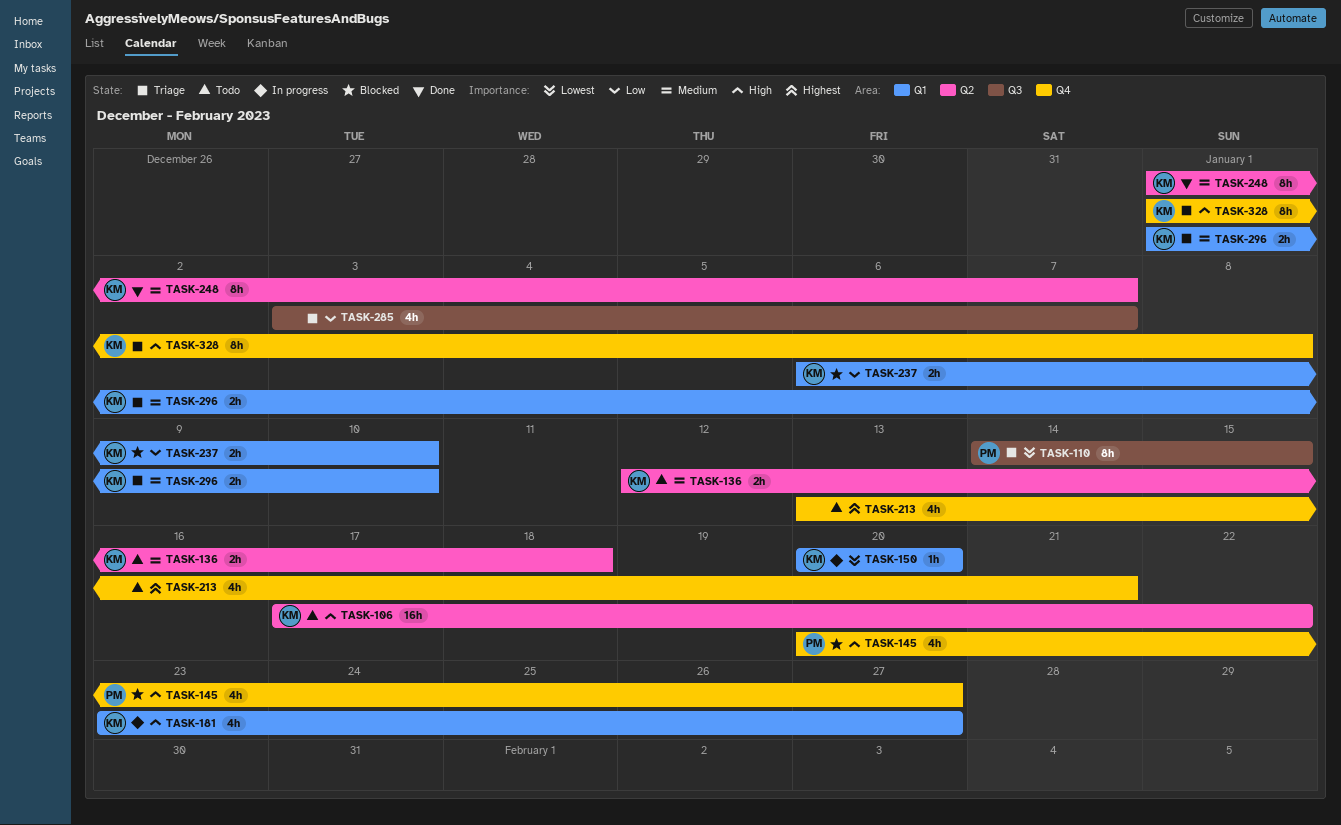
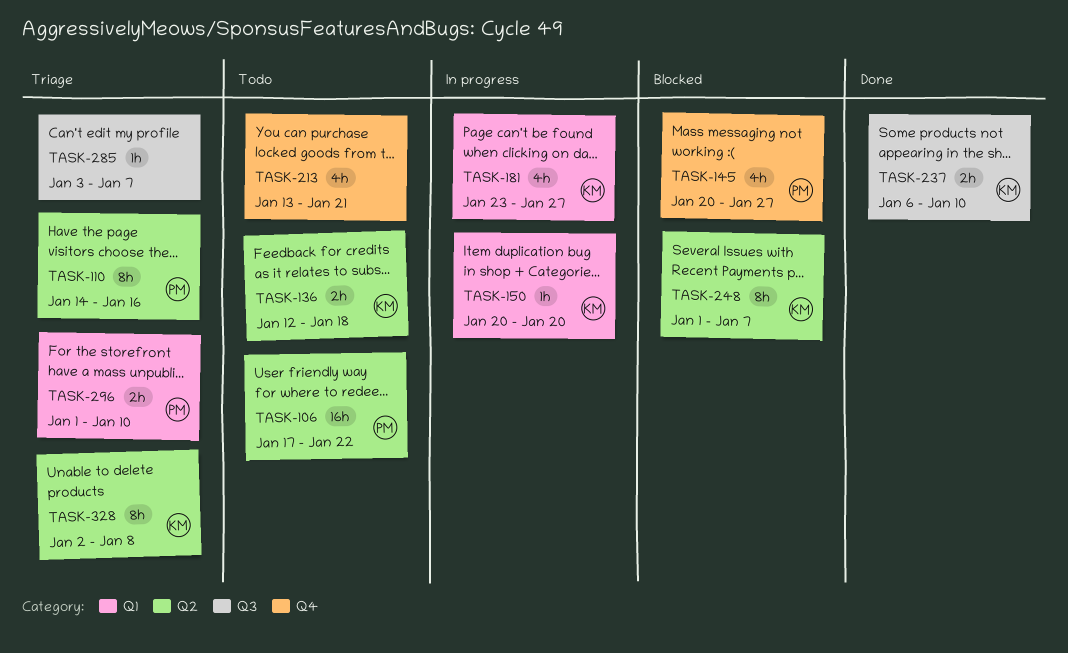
TASK-106, owner: KM -> PM
TASK-110, label: Q3 -> Q2
TASK-110, due: Jan 15 -> Jan 16
TASK-237, status: Blocked -> Done
TASK-237, label: Q1 -> Q3
TASK-248, status: Done -> Blocked
TASK-285, estimate: 4h -> 1h
TASK-296, owner: KM -> PM
TASK-328, label: Q4 -> Q2
TASK-328, start: Jan 1 -> Jan 2

